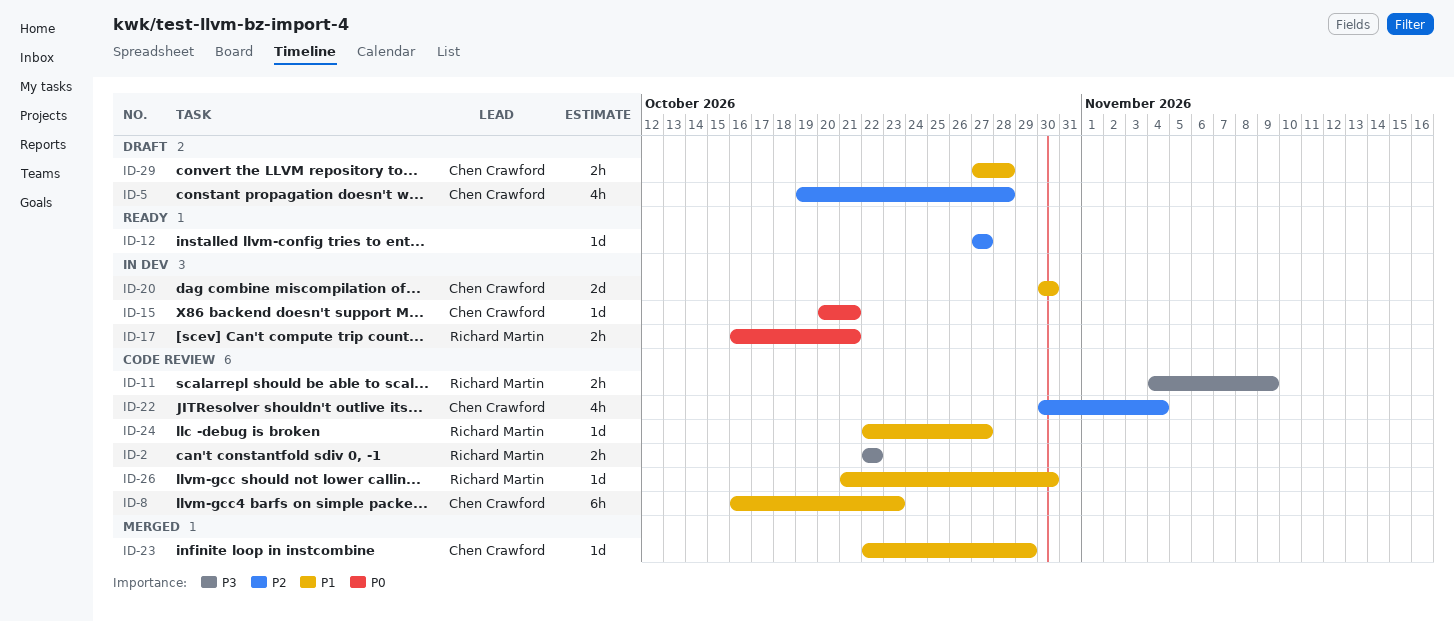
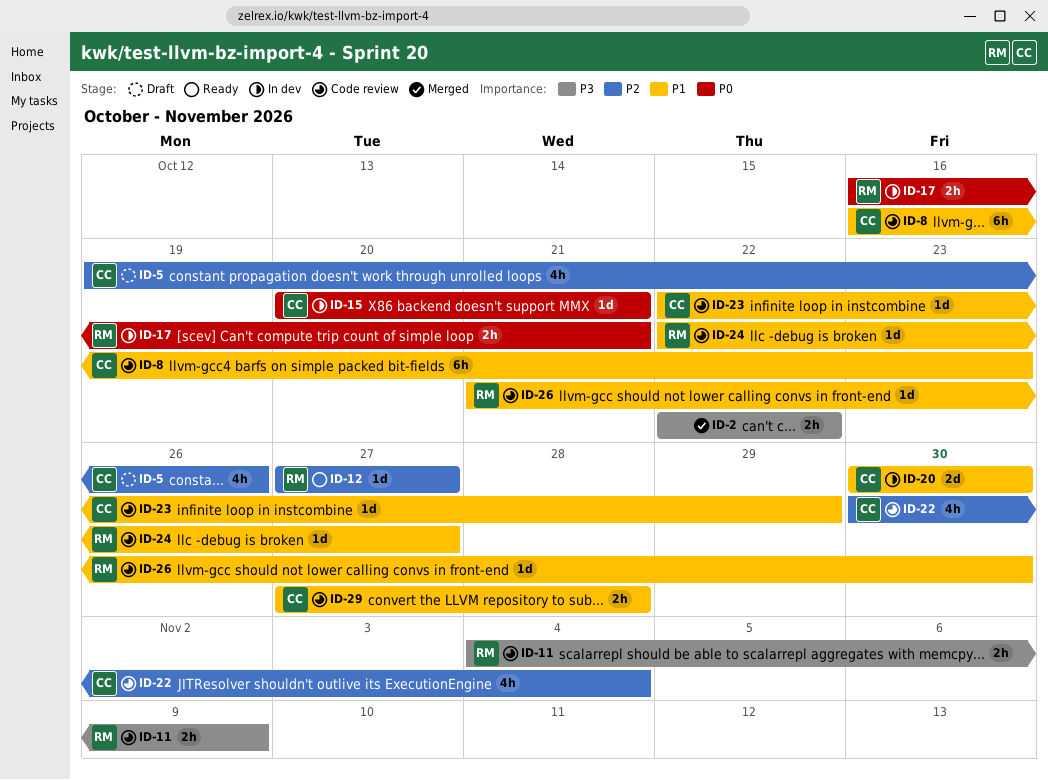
ID-2, status: Code review -> Merged
ID-2, owner: Richard Martin -> none
ID-5, due: Oct 28 -> Oct 26
ID-12, owner: none -> Richard Martin
ID-23, status: Merged -> Code review
ID-29, status: Draft -> Code review

